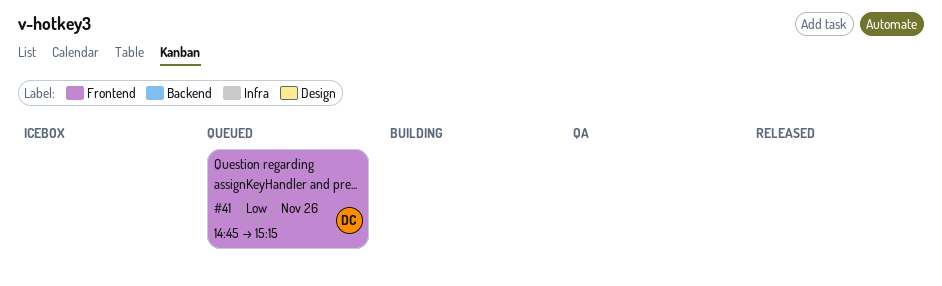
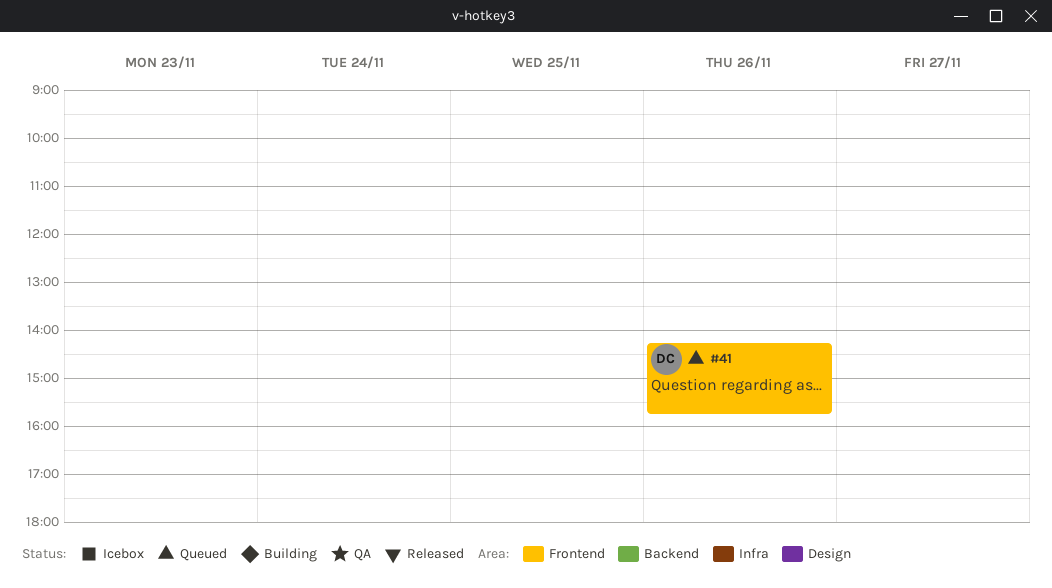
#41, begins: 14:45 -> 14:15
#41, ends: 15:15 -> 15:45

